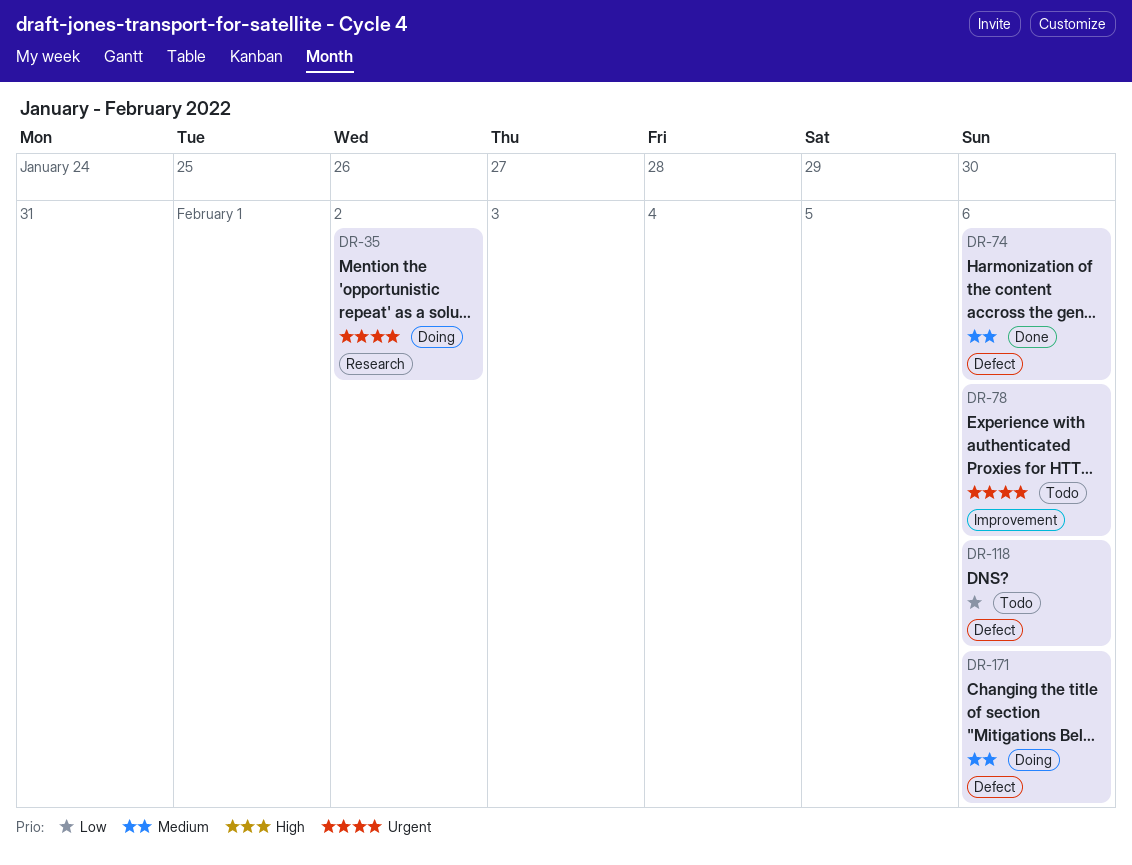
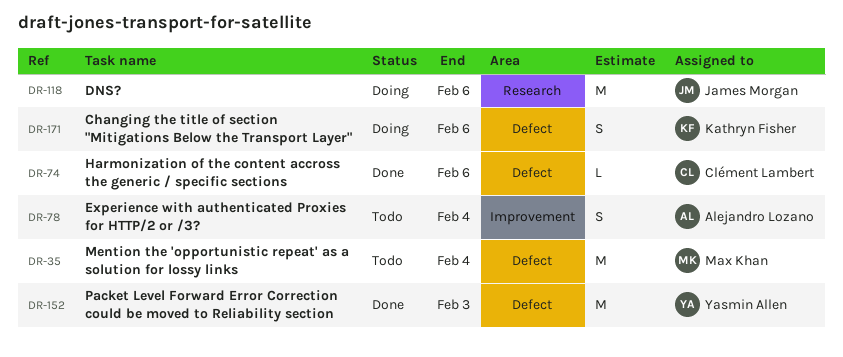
DR-35, status: Doing -> Todo
DR-35, label: Research -> Defect
DR-35, due: Feb 2 -> Feb 4
DR-78, due: Feb 6 -> Feb 4
DR-118, status: Todo -> Doing
DR-118, label: Defect -> Research
DR-152: none -> present

